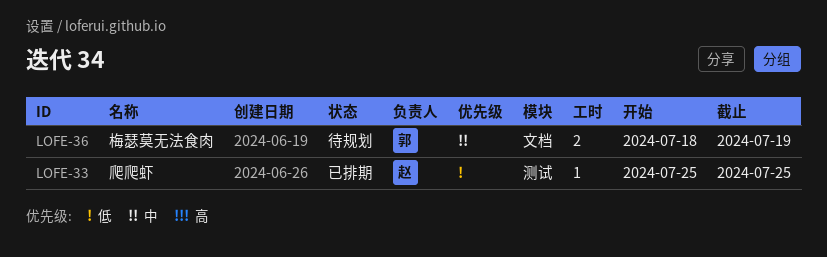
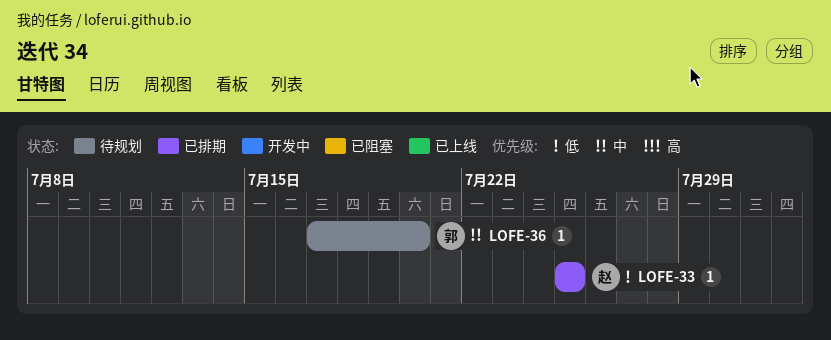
LOFE-36, estimate: 2 -> 1
LOFE-36, start: Jul 18 -> Jul 17
LOFE-36, due: Jul 19 -> Jul 20

